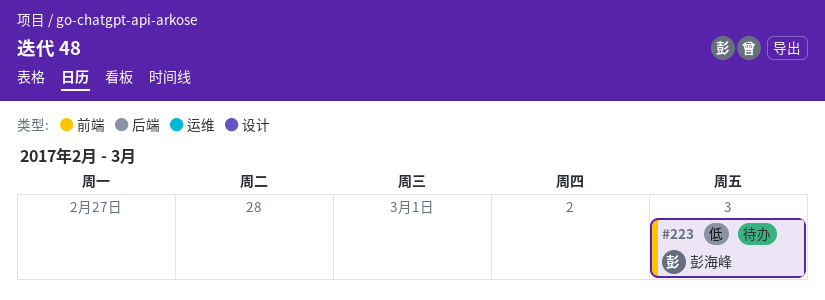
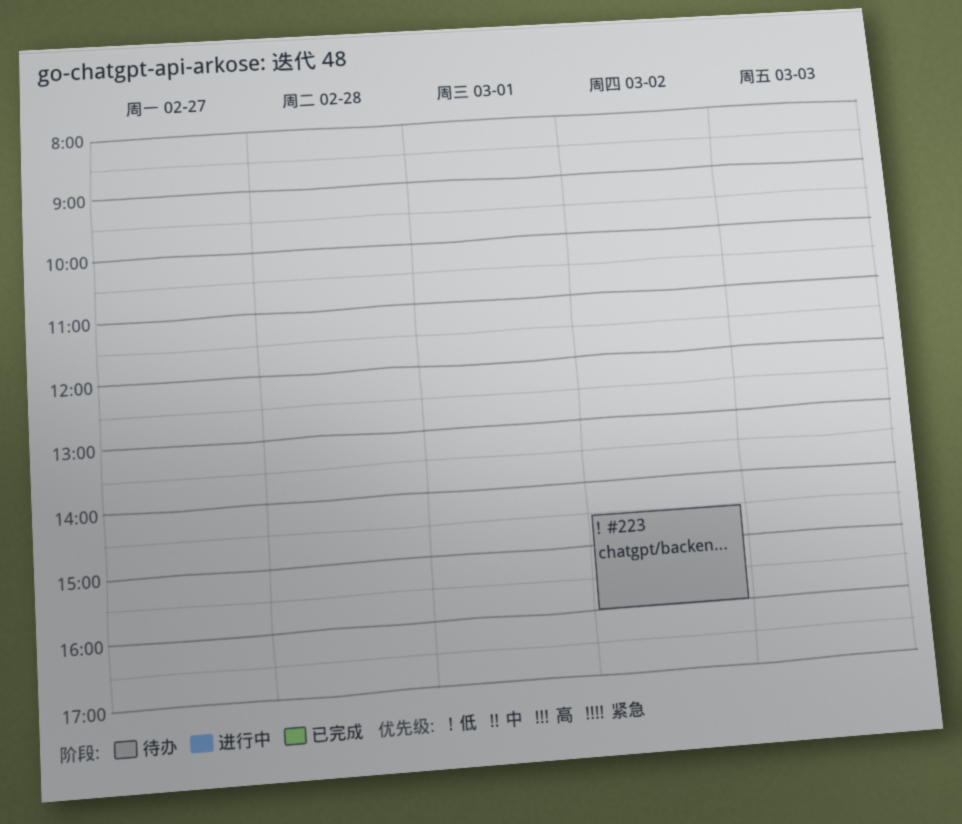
#223, day: Mar 3 -> Mar 2

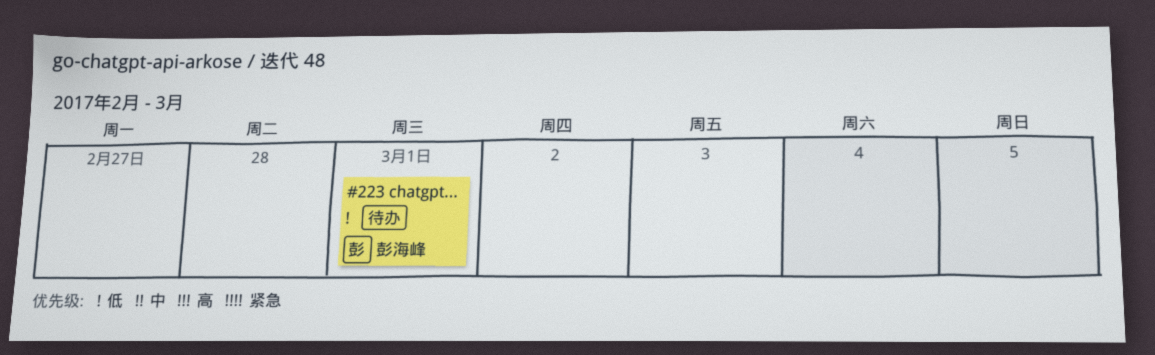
#223, day: Mar 2 -> Mar 1

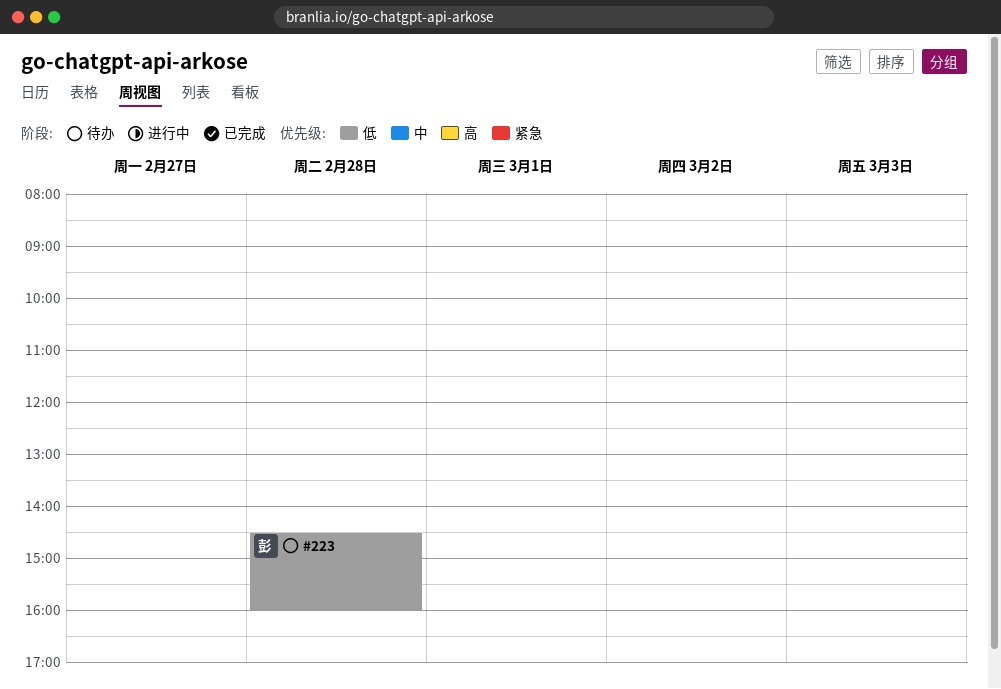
#223, day: Mar 1 -> Feb 28

